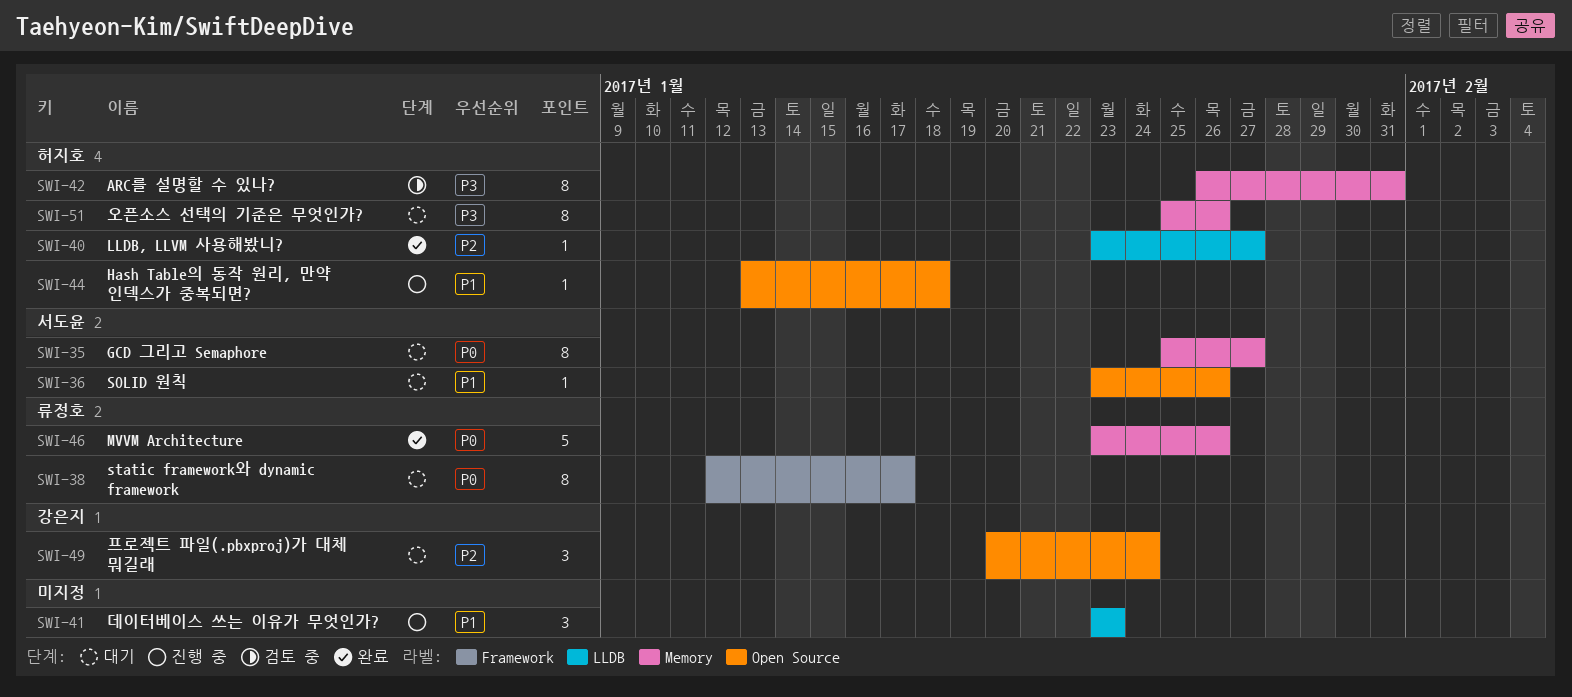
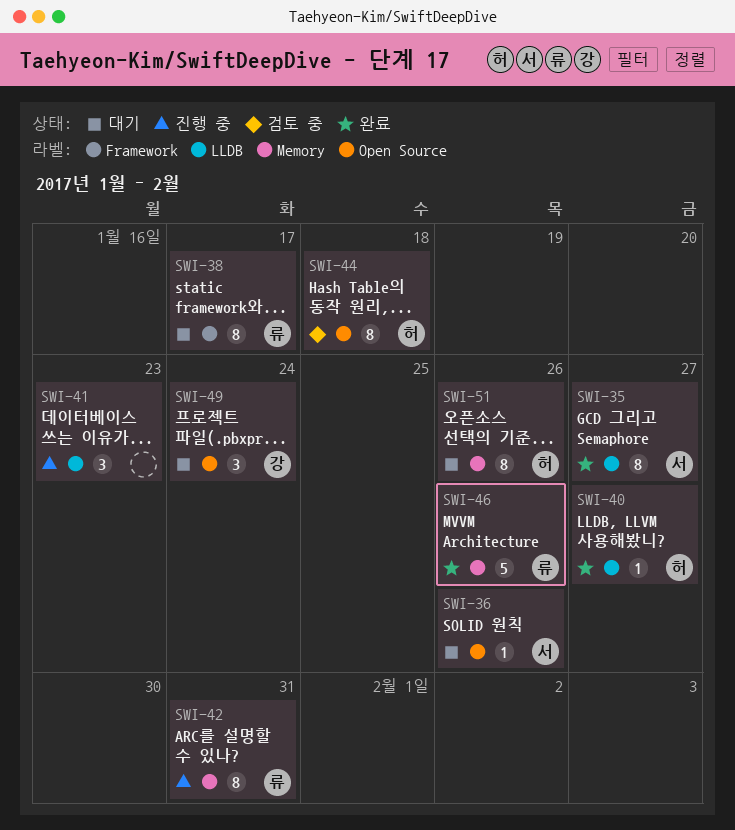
SWI-35, status: 대기 -> 완료
SWI-35, label: Memory -> LLDB
SWI-42, status: 검토 중 -> 진행 중
SWI-42, owner: 허지호 -> 류정호
SWI-44, status: 진행 중 -> 검토 중
SWI-44, estimate: 1 -> 8

